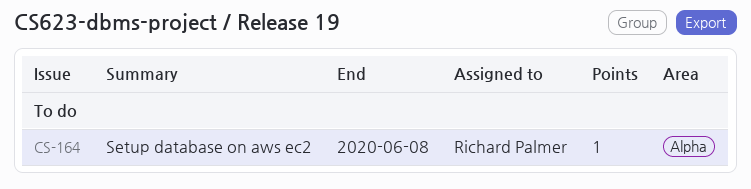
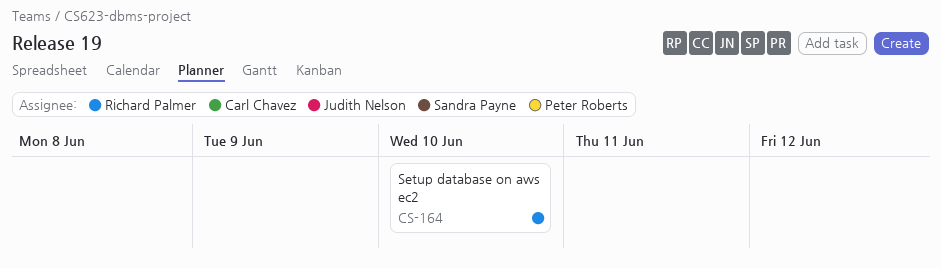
CS-164, due: Jun 8 -> Jun 10

